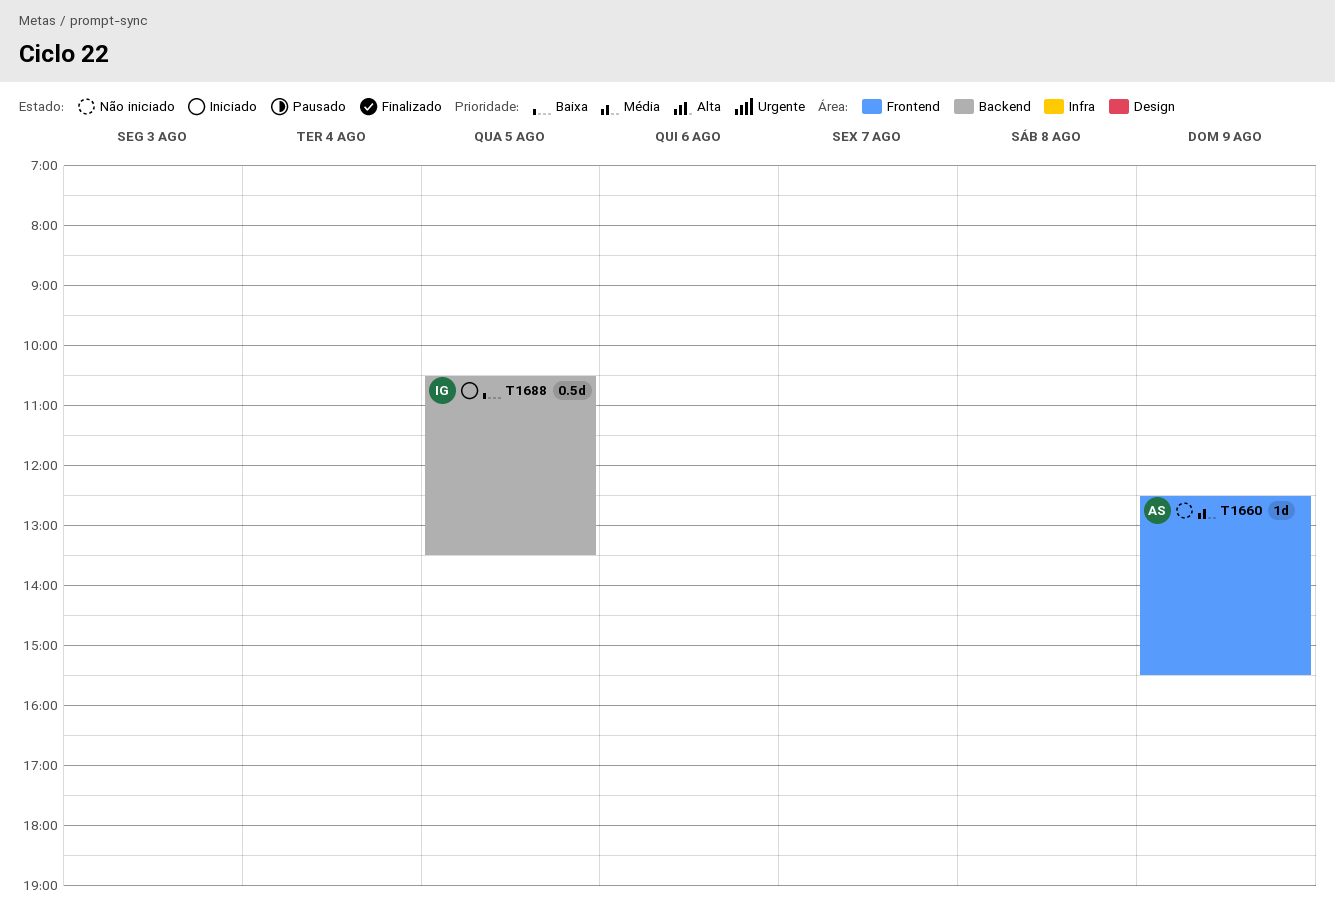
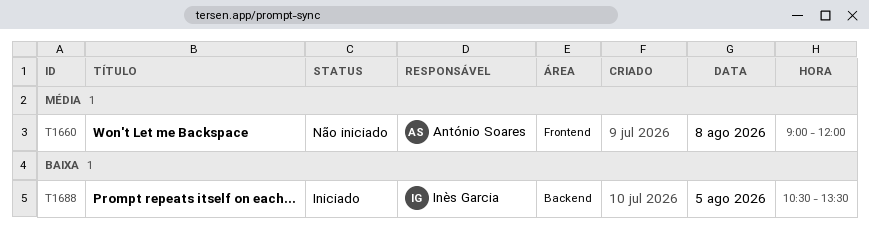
T1660, day: Aug 9 -> Aug 8
T1660, begins: 12:30 -> 09:00
T1660, ends: 15:30 -> 12:00

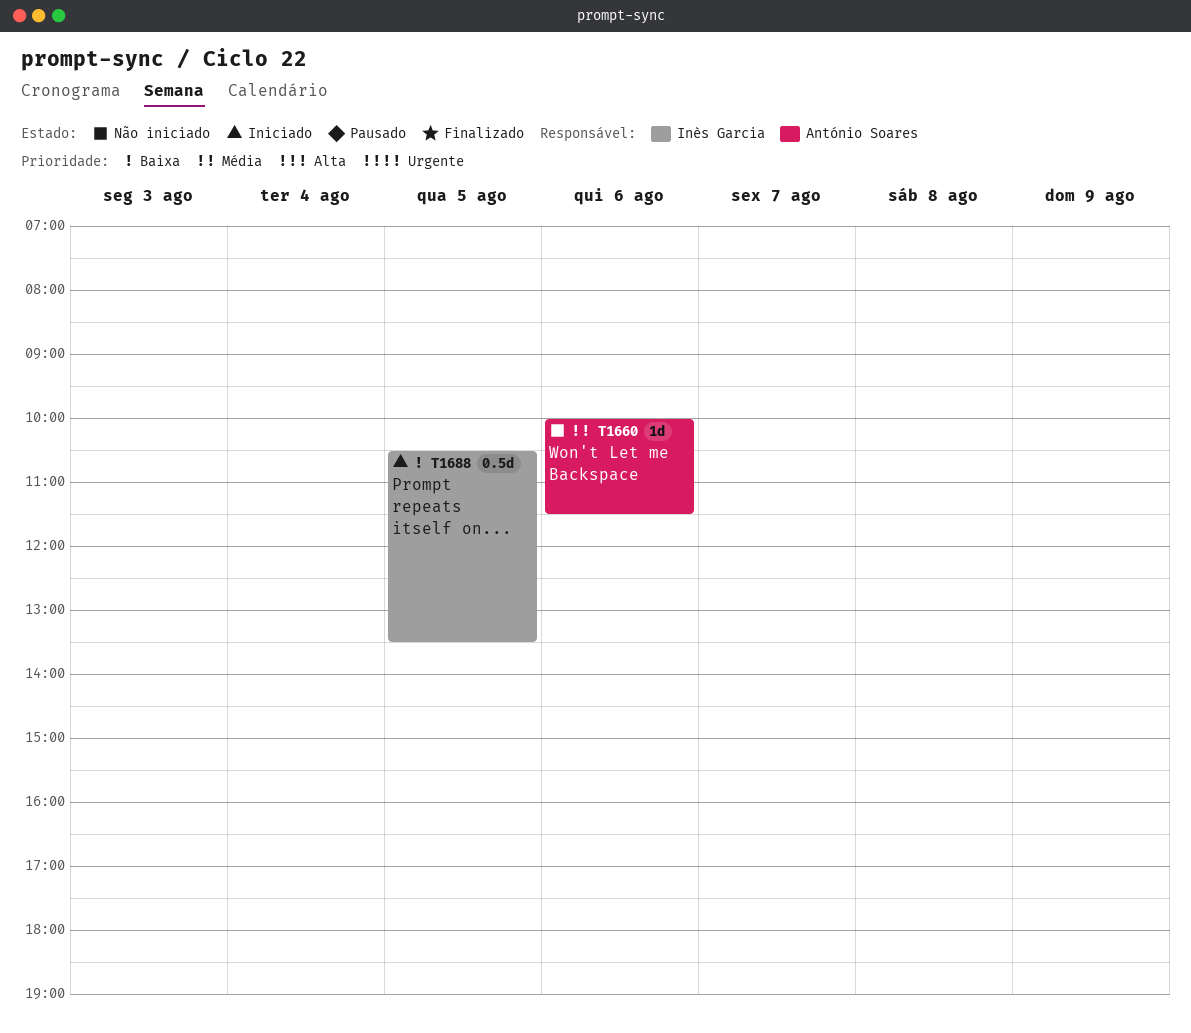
T1660, day: Aug 8 -> Aug 6
T1660, begins: 09:00 -> 10:00
T1660, ends: 12:00 -> 11:30

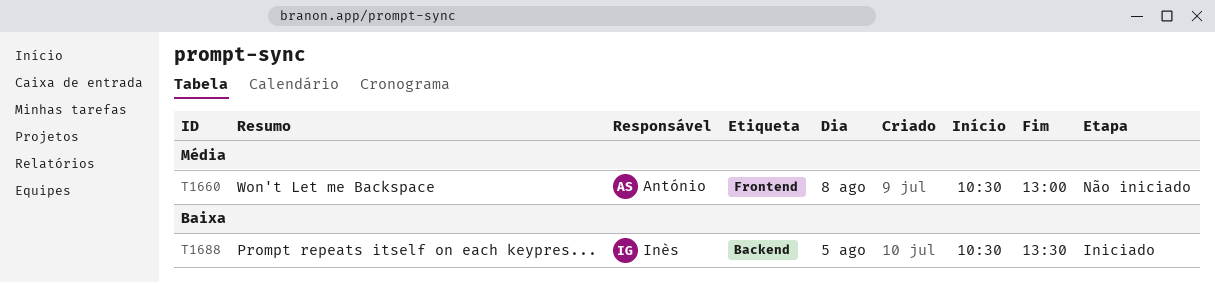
T1660, day: Aug 6 -> Aug 8
T1660, begins: 10:00 -> 10:30
T1660, ends: 11:30 -> 13:00

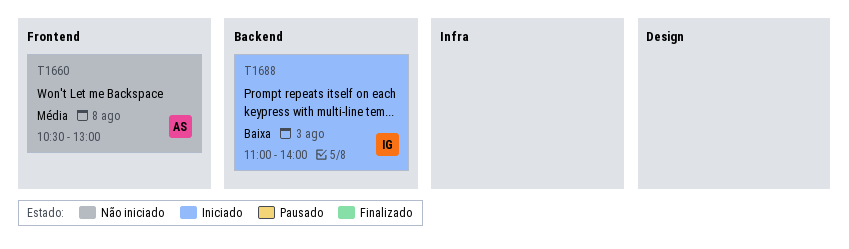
T1688, day: Aug 5 -> Aug 3
T1688, begins: 10:30 -> 11:00
T1688, ends: 13:30 -> 14:00

